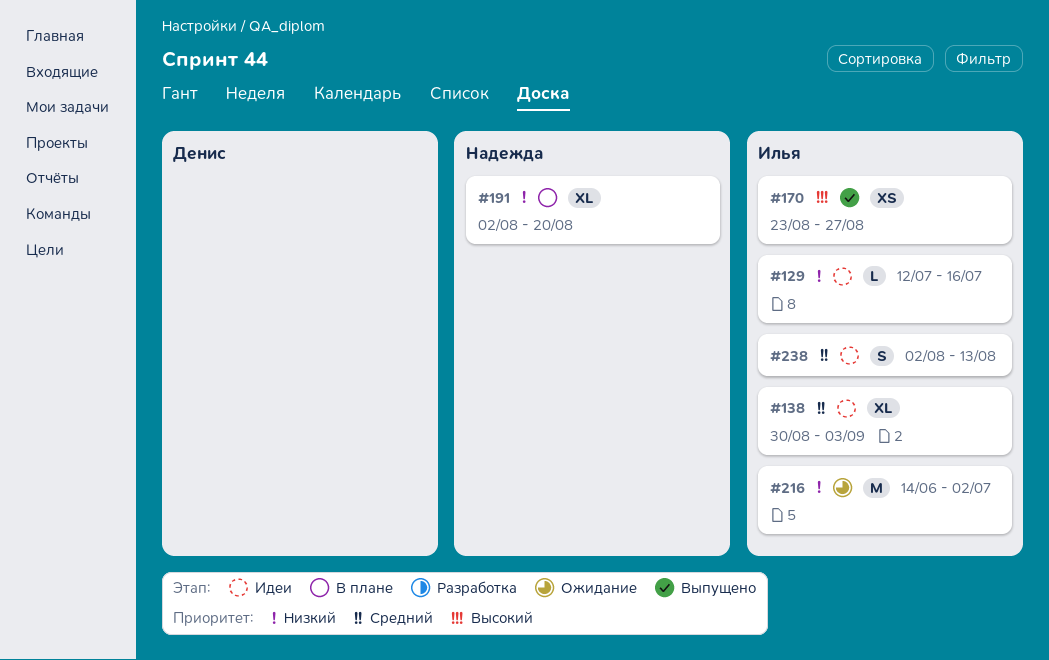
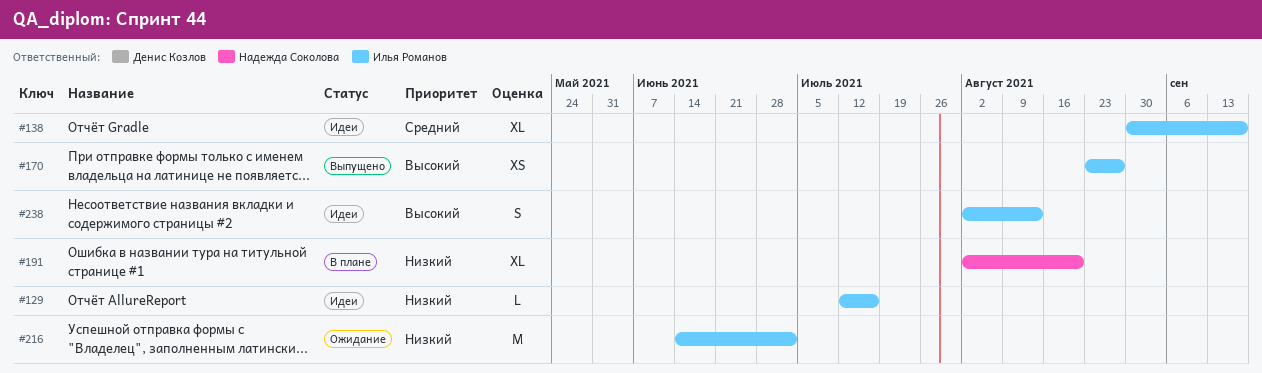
#138, due: Sep 3 -> Sep 17
#238, priority: Средний -> Высокий

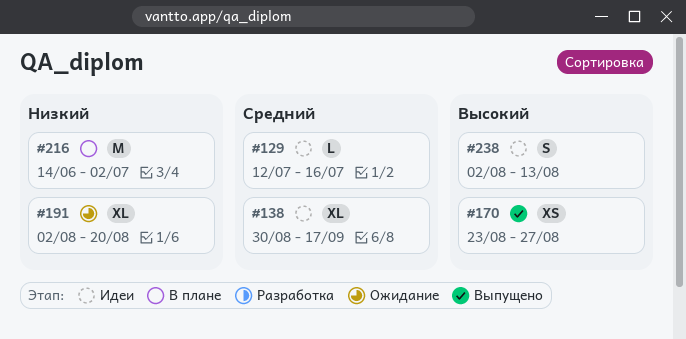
#129, priority: Низкий -> Средний
#191, status: В плане -> Ожидание
#216, status: Ожидание -> В плане

